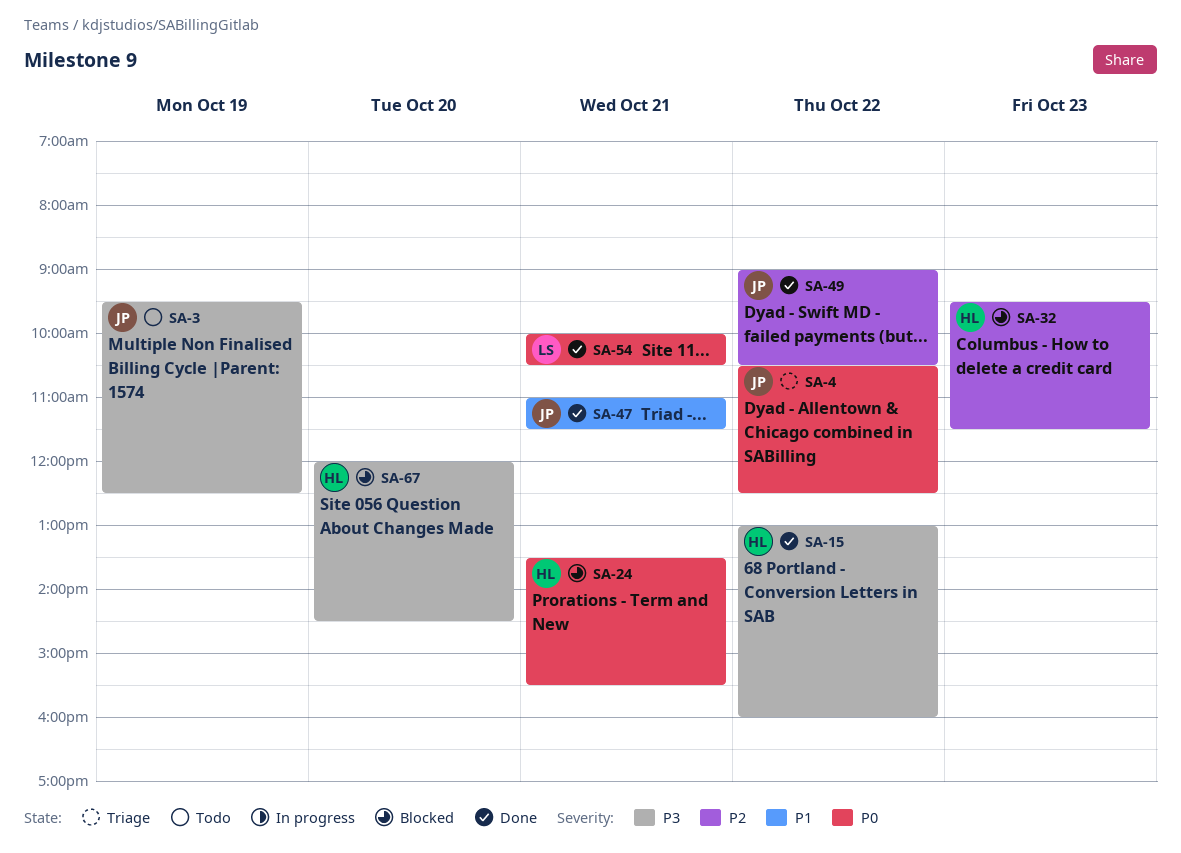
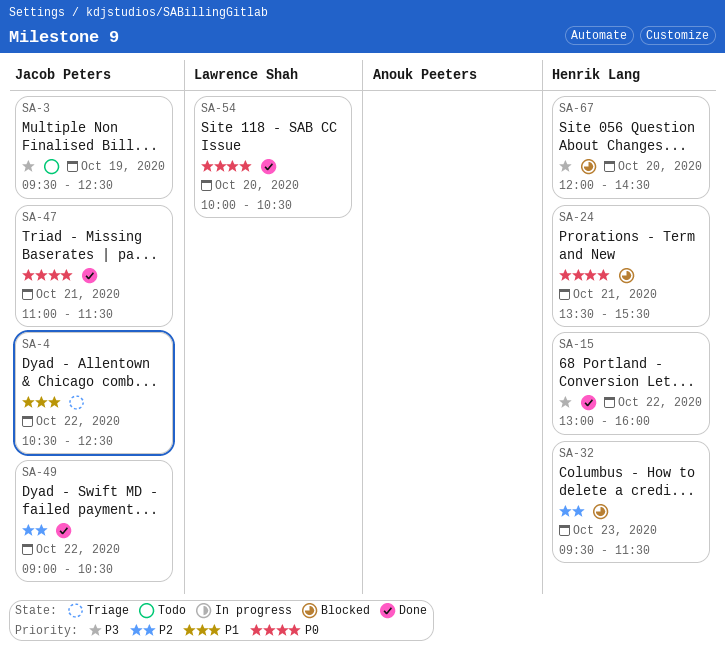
SA-4, priority: P0 -> P1
SA-47, priority: P1 -> P0
SA-54, day: Oct 21 -> Oct 20

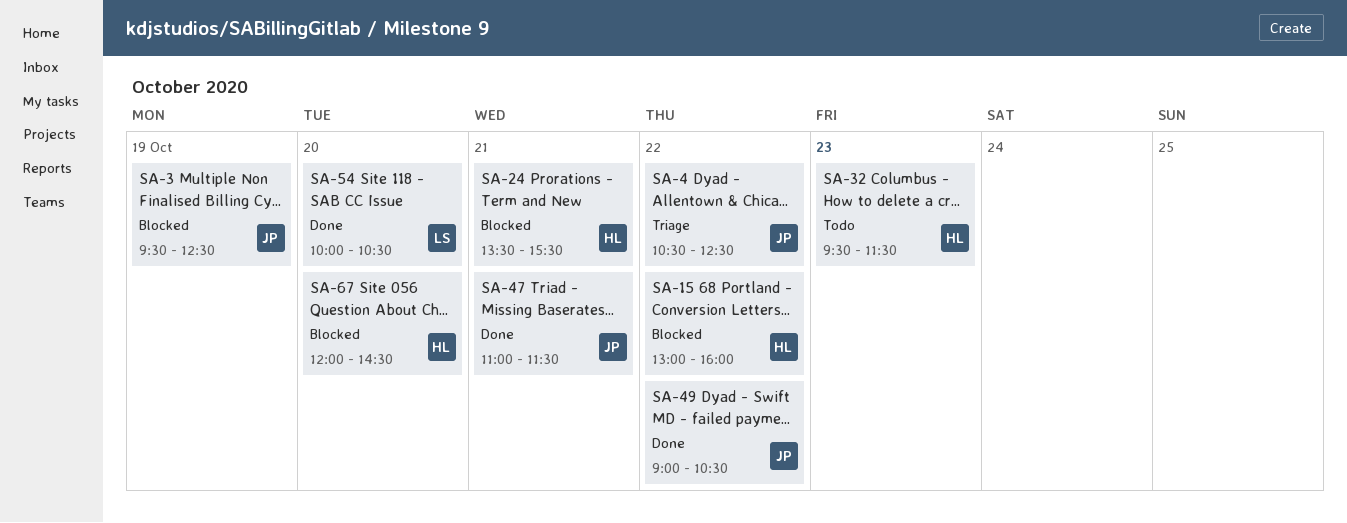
SA-3, status: Todo -> Blocked
SA-15, status: Done -> Blocked
SA-32, status: Blocked -> Todo

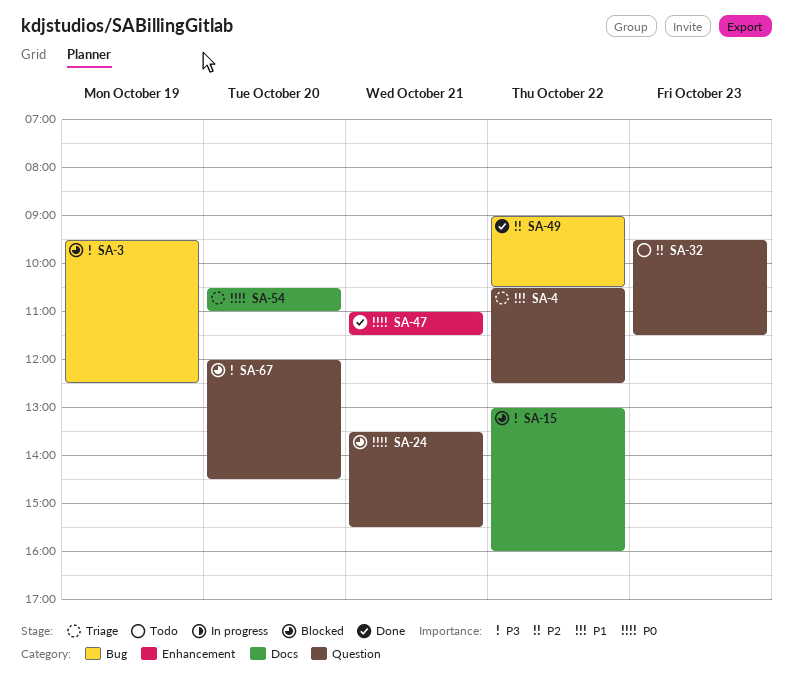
SA-54, status: Done -> Triage
SA-54, begins: 10:00 -> 10:30
SA-54, ends: 10:30 -> 11:00

